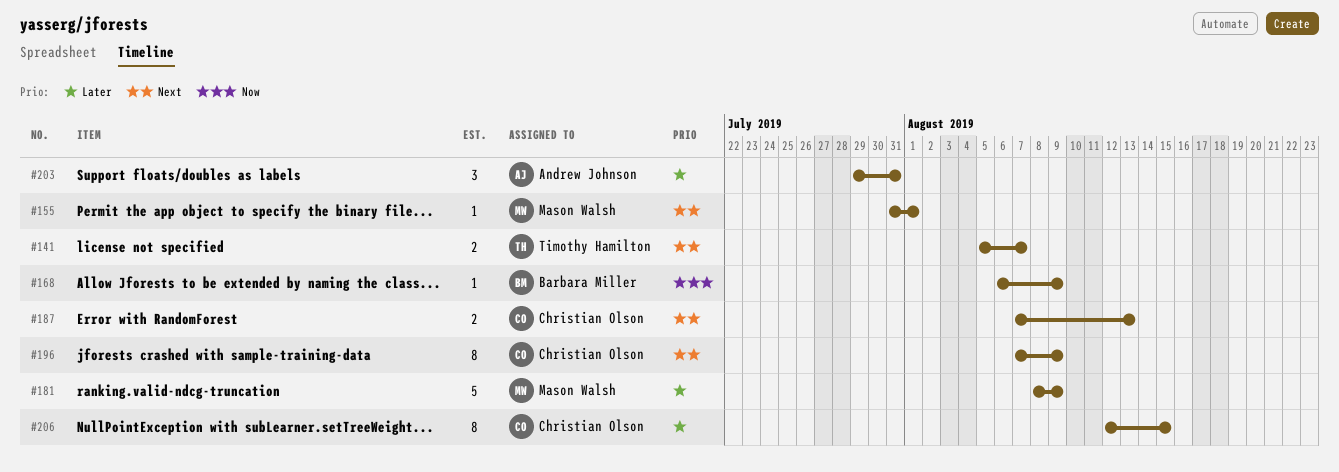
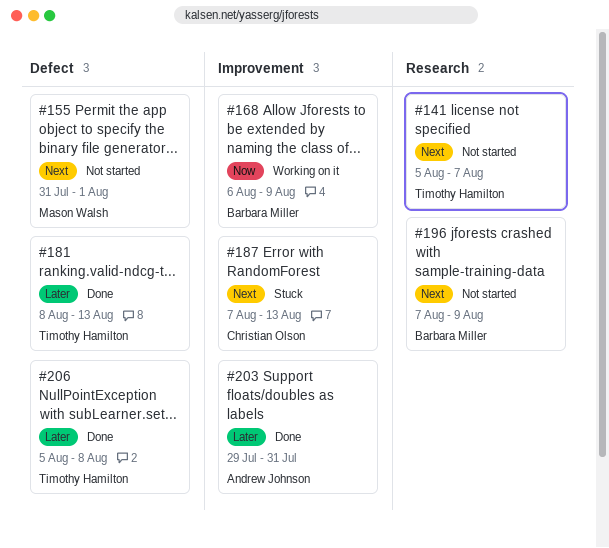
#181, owner: Mason Walsh -> Timothy Hamilton
#181, due: Aug 9 -> Aug 13
#196, owner: Christian Olson -> Barbara Miller
#206, owner: Christian Olson -> Timothy Hamilton
#206, start: Aug 12 -> Aug 5
#206, due: Aug 15 -> Aug 8

